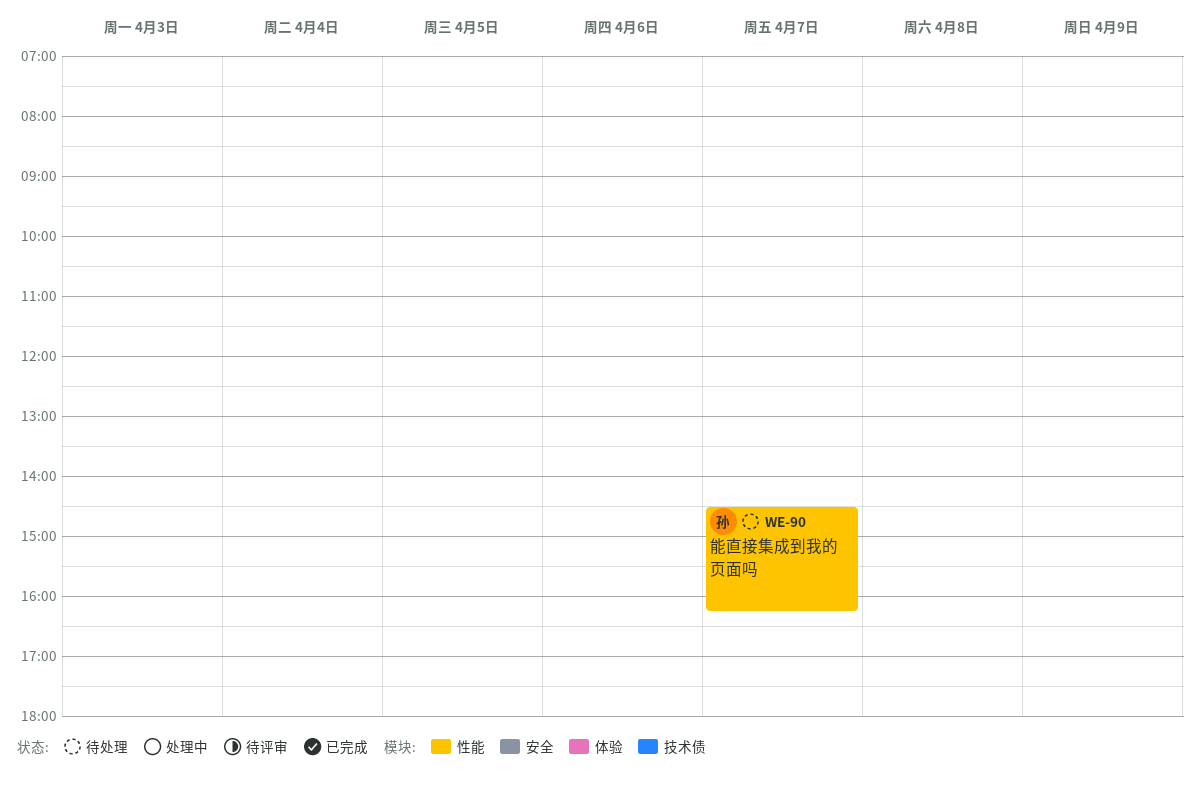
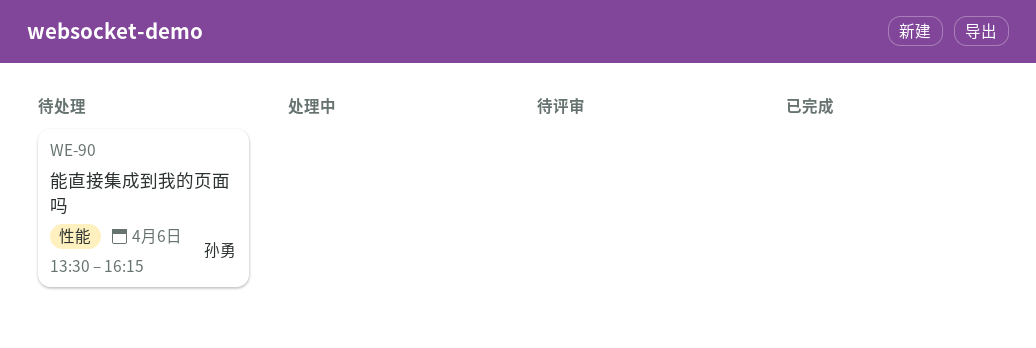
WE-90, day: Apr 7 -> Apr 6
WE-90, begins: 14:30 -> 13:30

